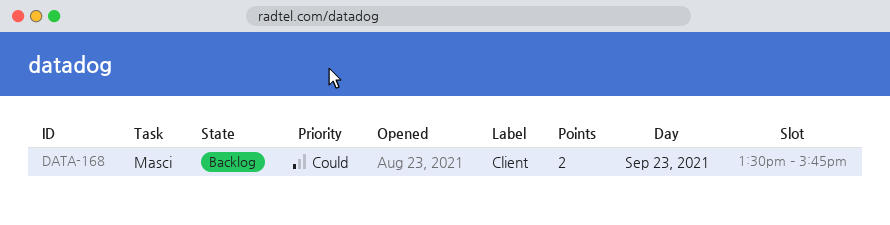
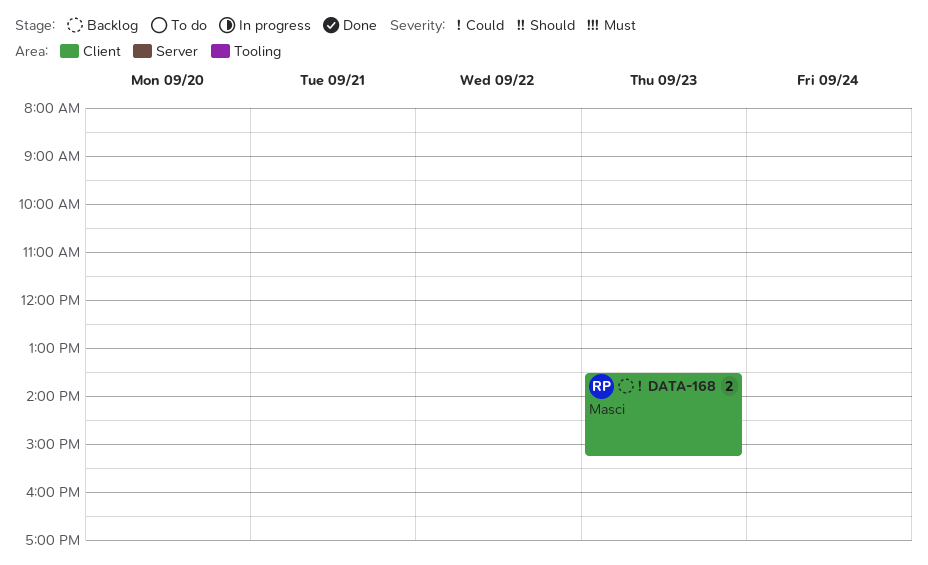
DATA-168, ends: 15:45 -> 15:15

